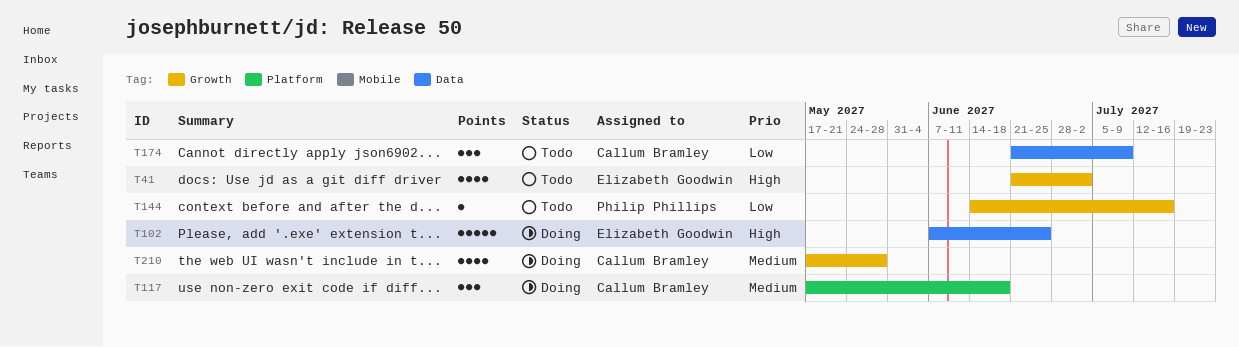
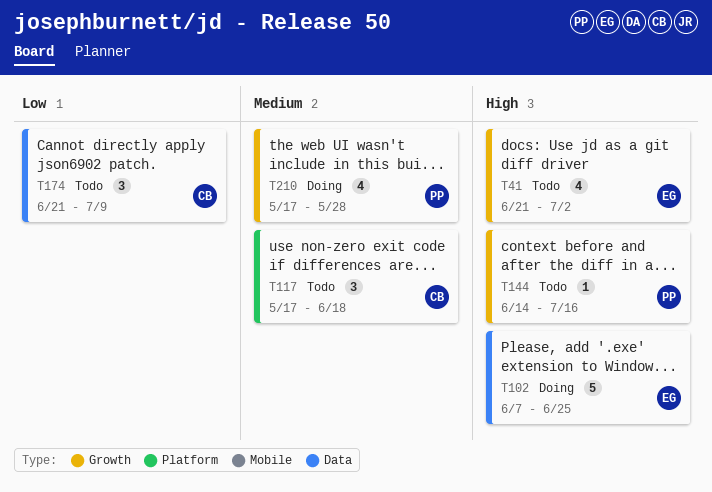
T117, status: Doing -> Todo
T144, priority: Low -> High
T210, owner: Callum Bramley -> Philip Phillips

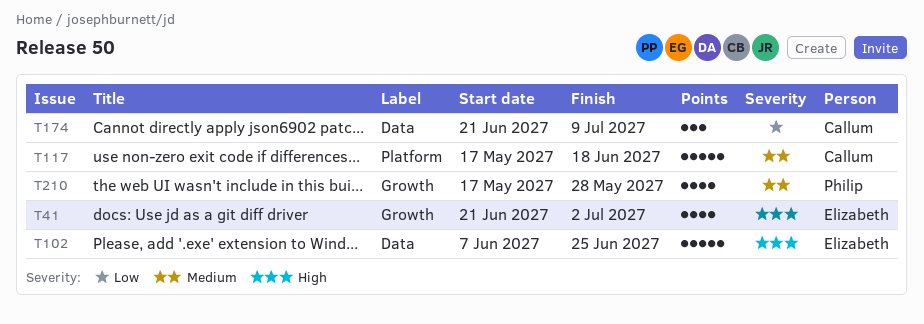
T117, estimate: 3 -> 5
T144: present -> none

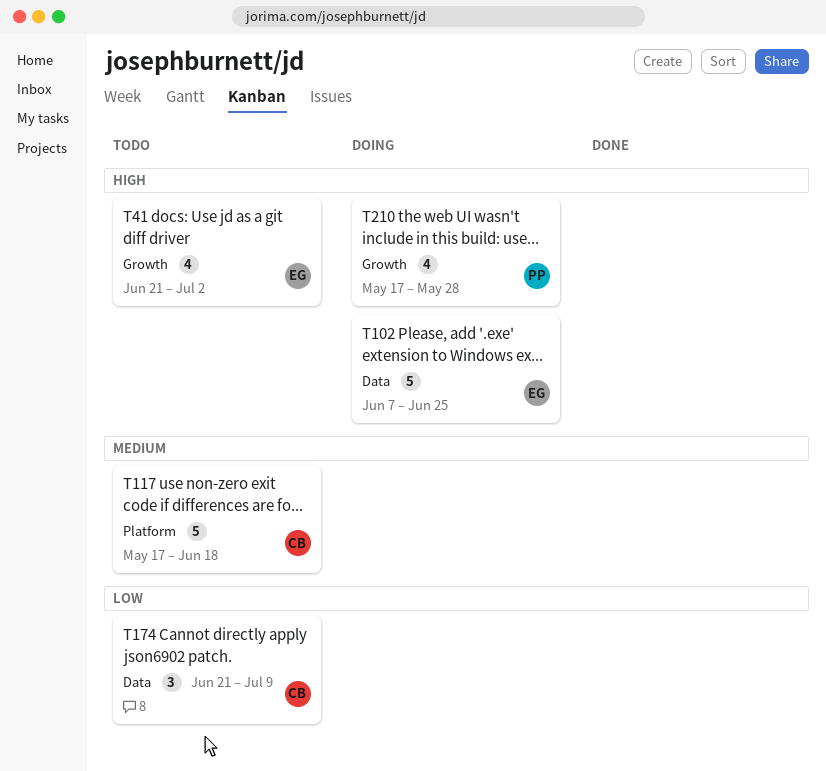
T210, priority: Medium -> High

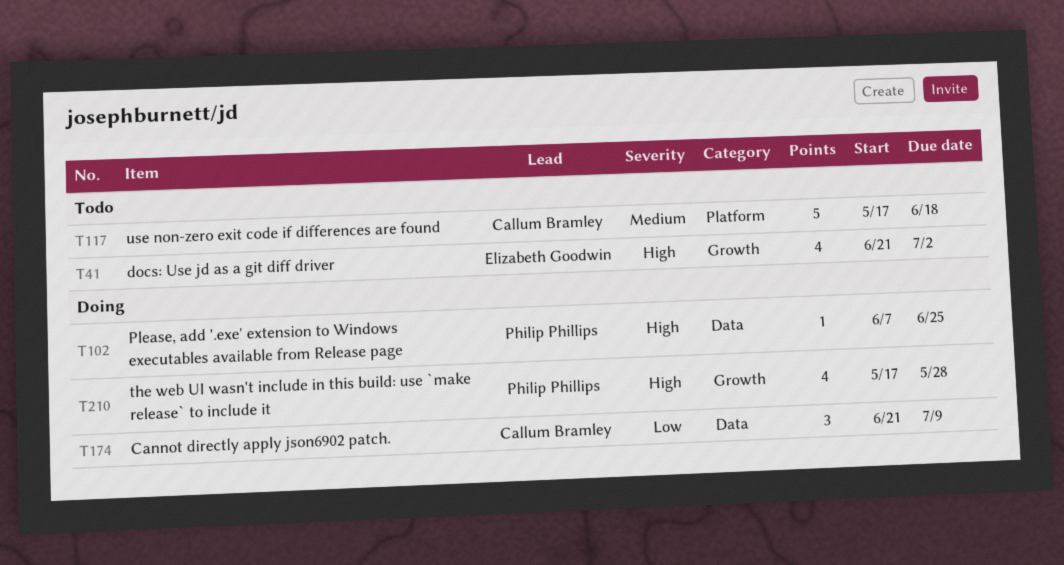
T102, owner: Elizabeth Goodwin -> Philip Phillips
T102, estimate: 5 -> 1
T174, status: Todo -> Doing

